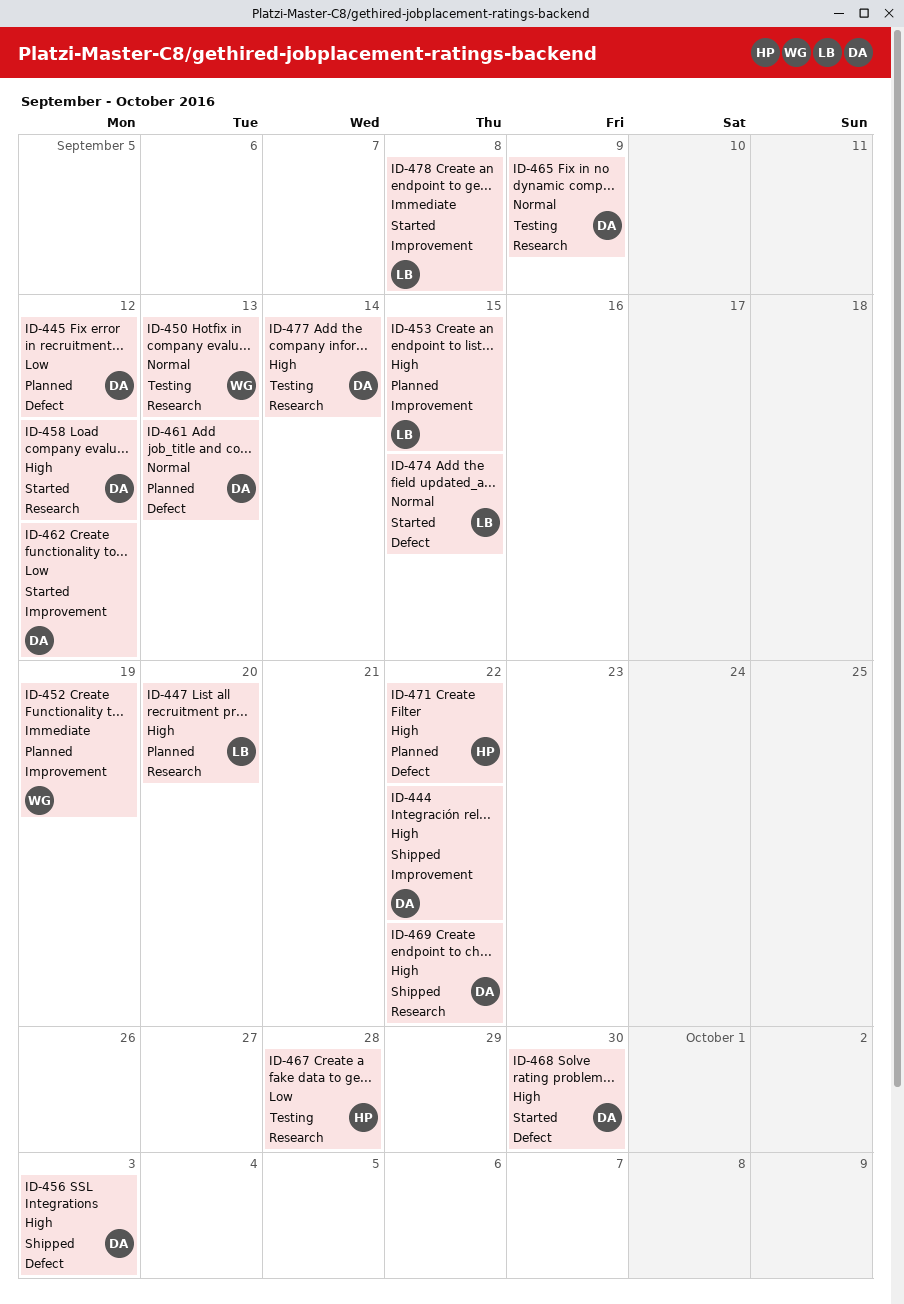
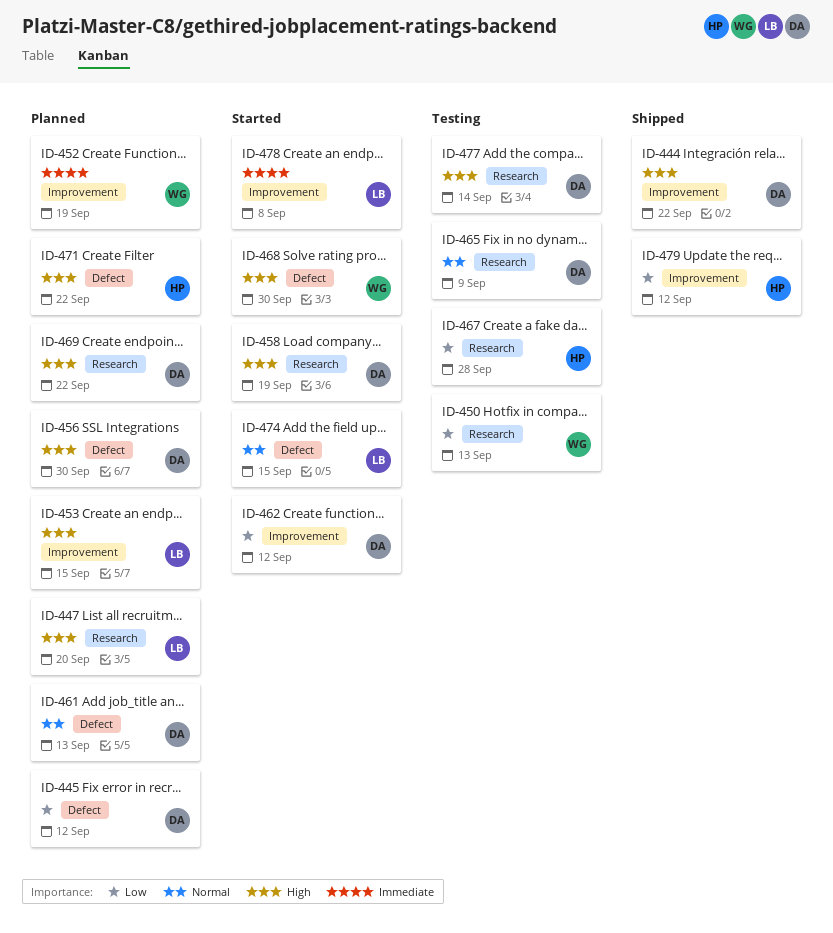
ID-450, priority: Normal -> Low
ID-456, status: Shipped -> Planned
ID-456, due: Oct 3 -> Sep 30
ID-458, due: Sep 12 -> Sep 19
ID-468, owner: DA -> WG
ID-469, status: Shipped -> Planned
ID-479: none -> present

